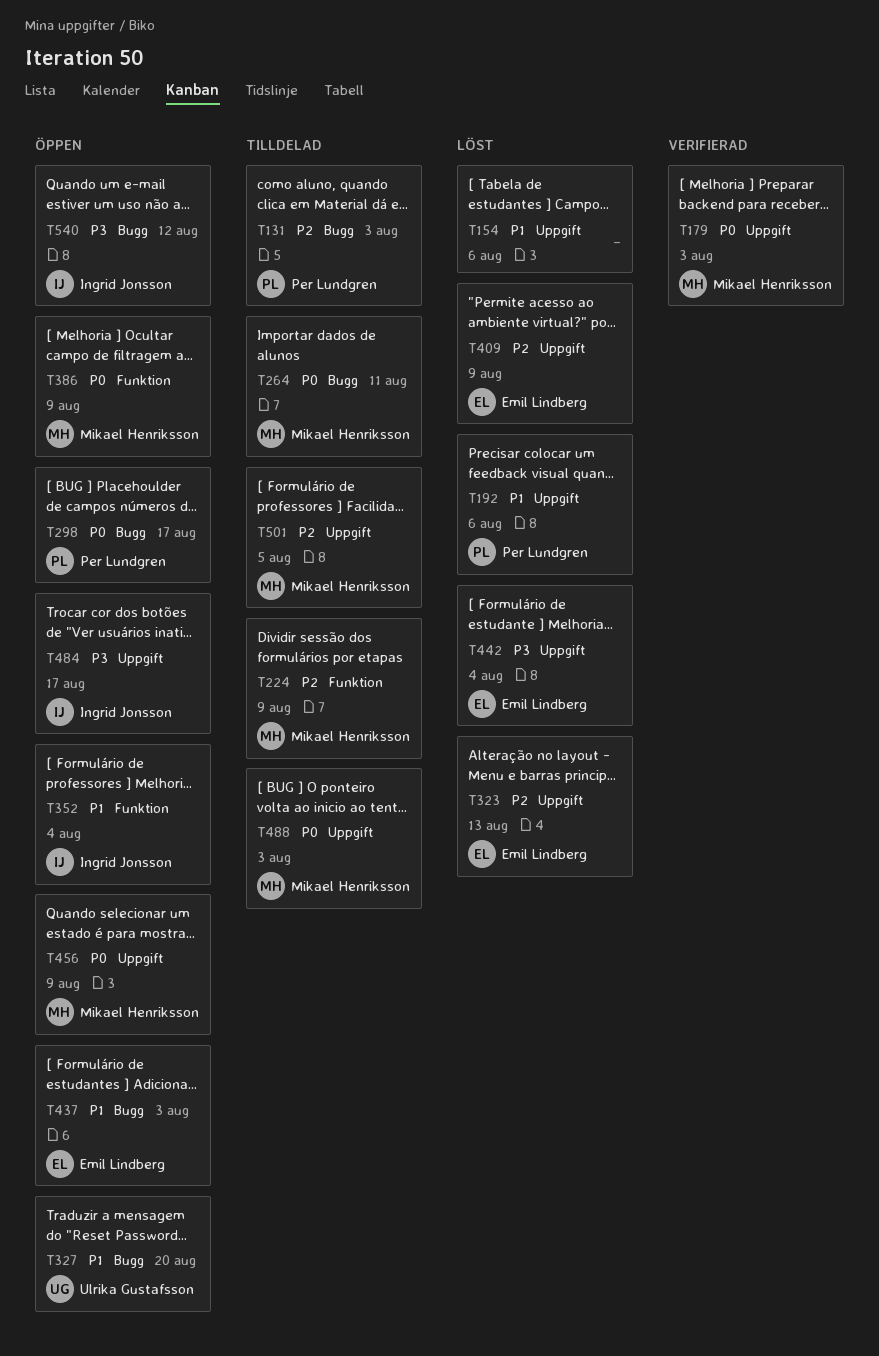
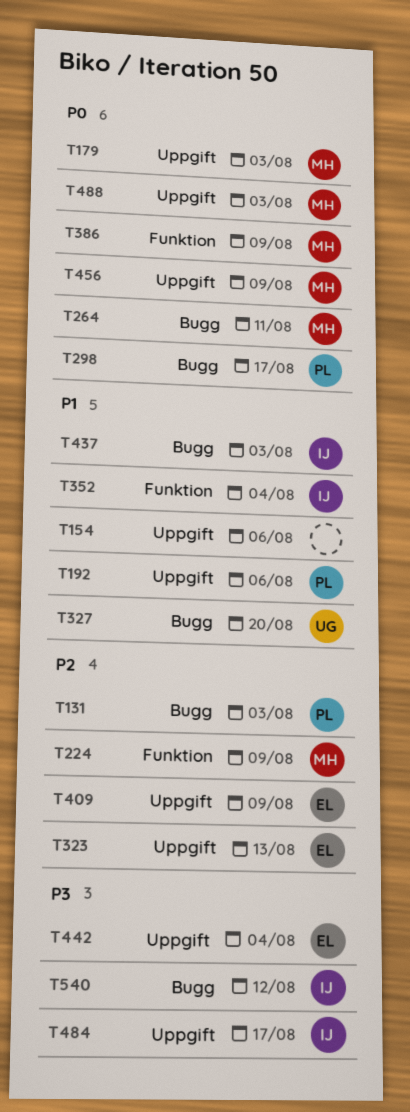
T437, owner: Emil Lindberg -> Ingrid Jonsson
T501: present -> none

